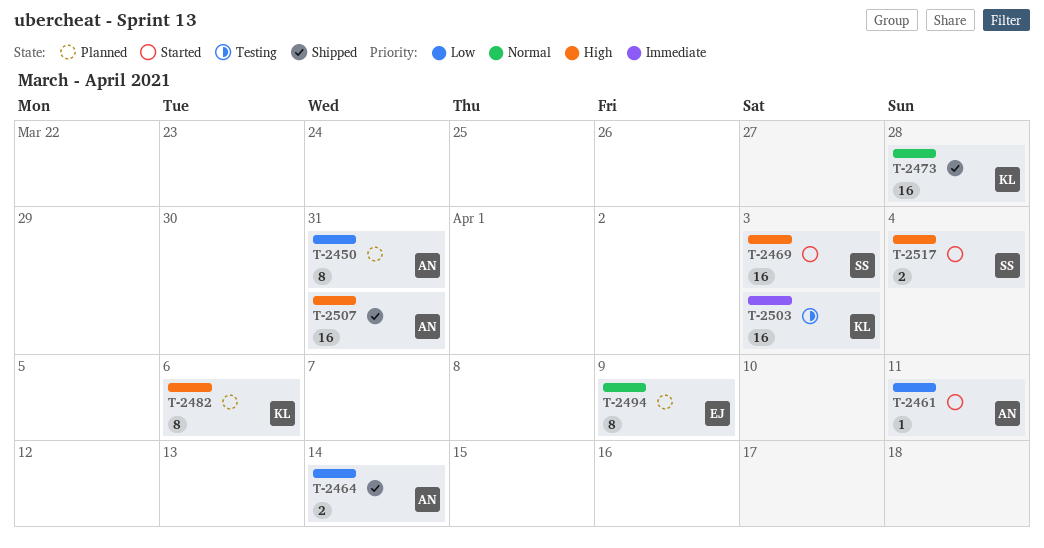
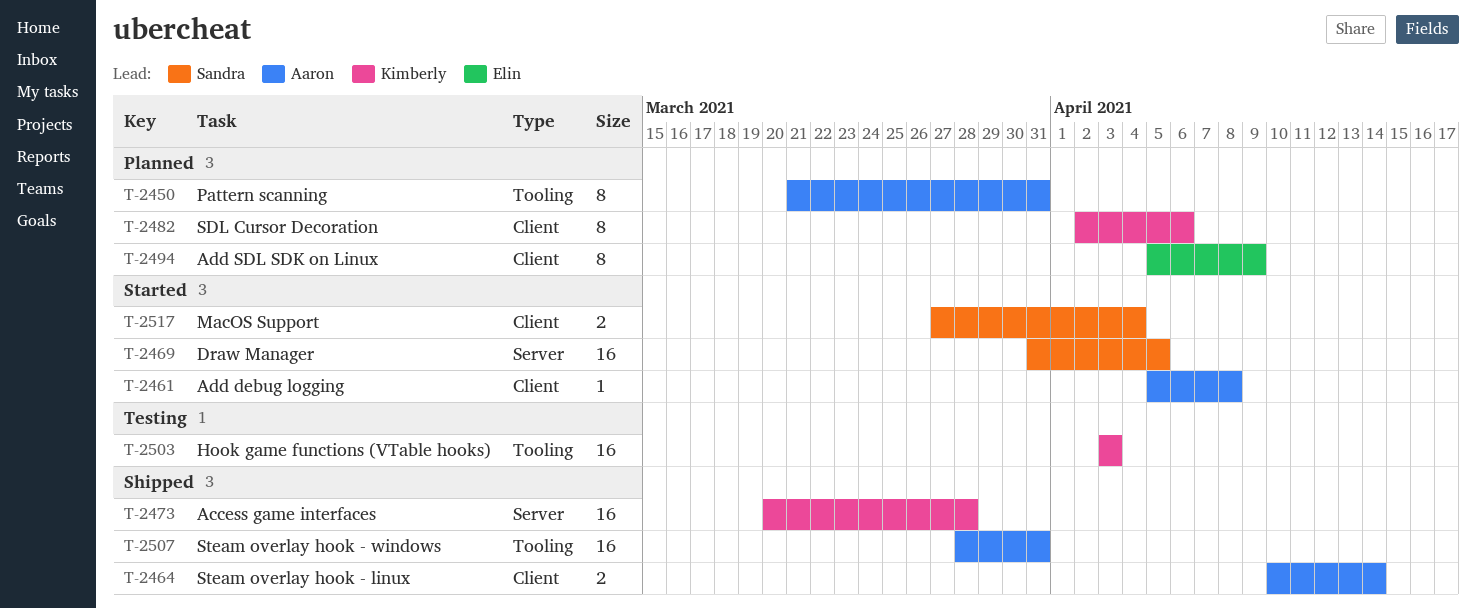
T-2461, due: Apr 11 -> Apr 8
T-2469, due: Apr 3 -> Apr 5

